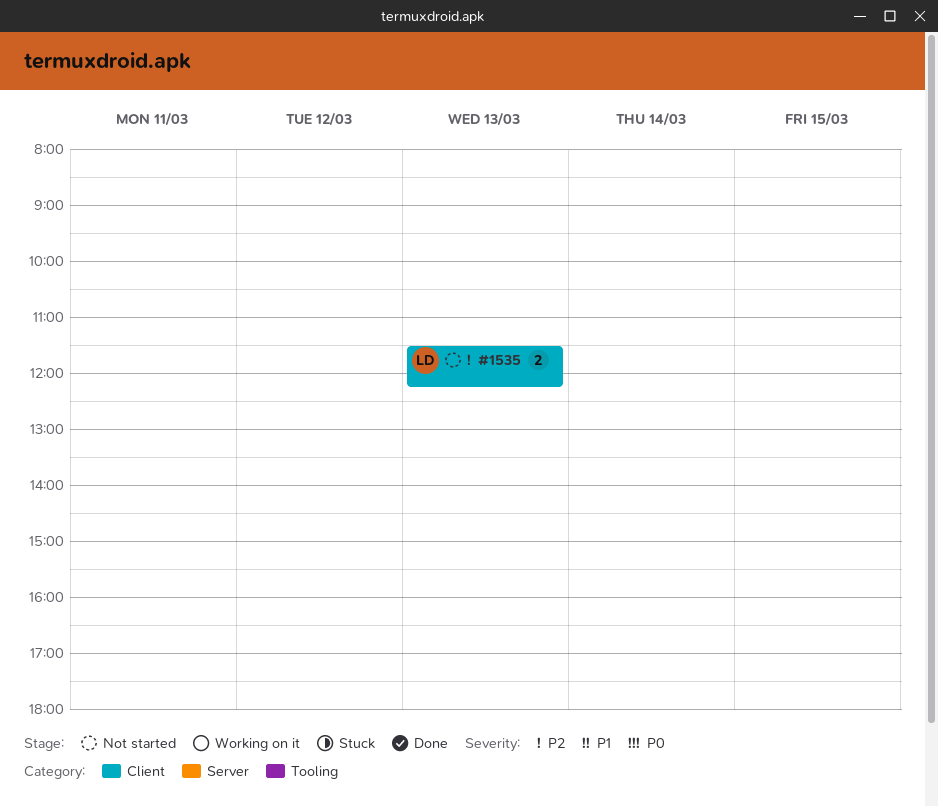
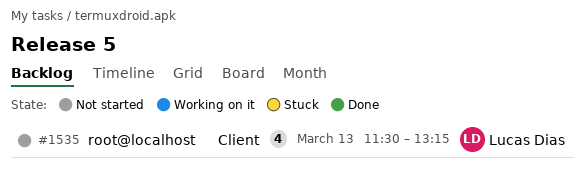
#1535, estimate: 2 -> 4
#1535, ends: 12:15 -> 13:15

